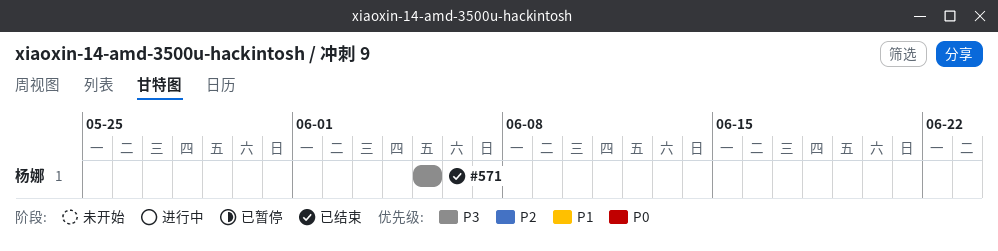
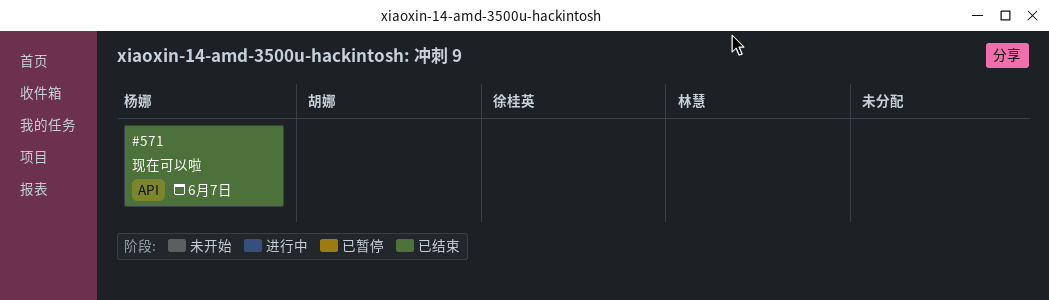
#571, due: Jun 5 -> Jun 7

